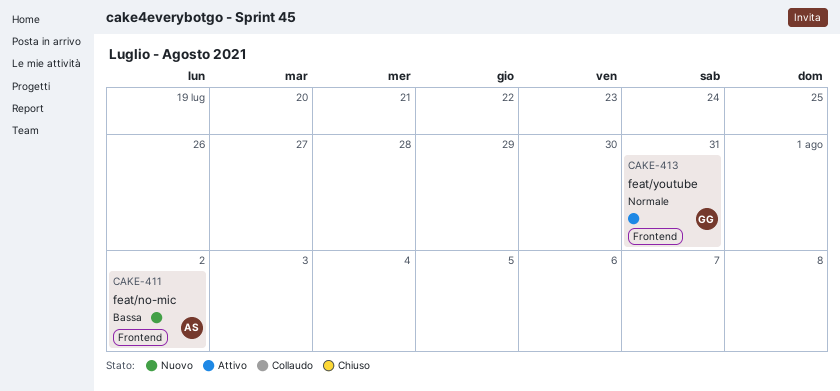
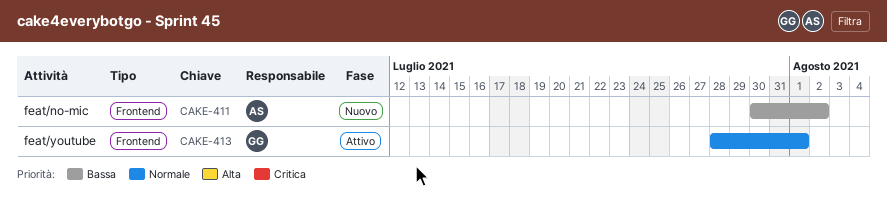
CAKE-413, due: Jul 31 -> Aug 1

